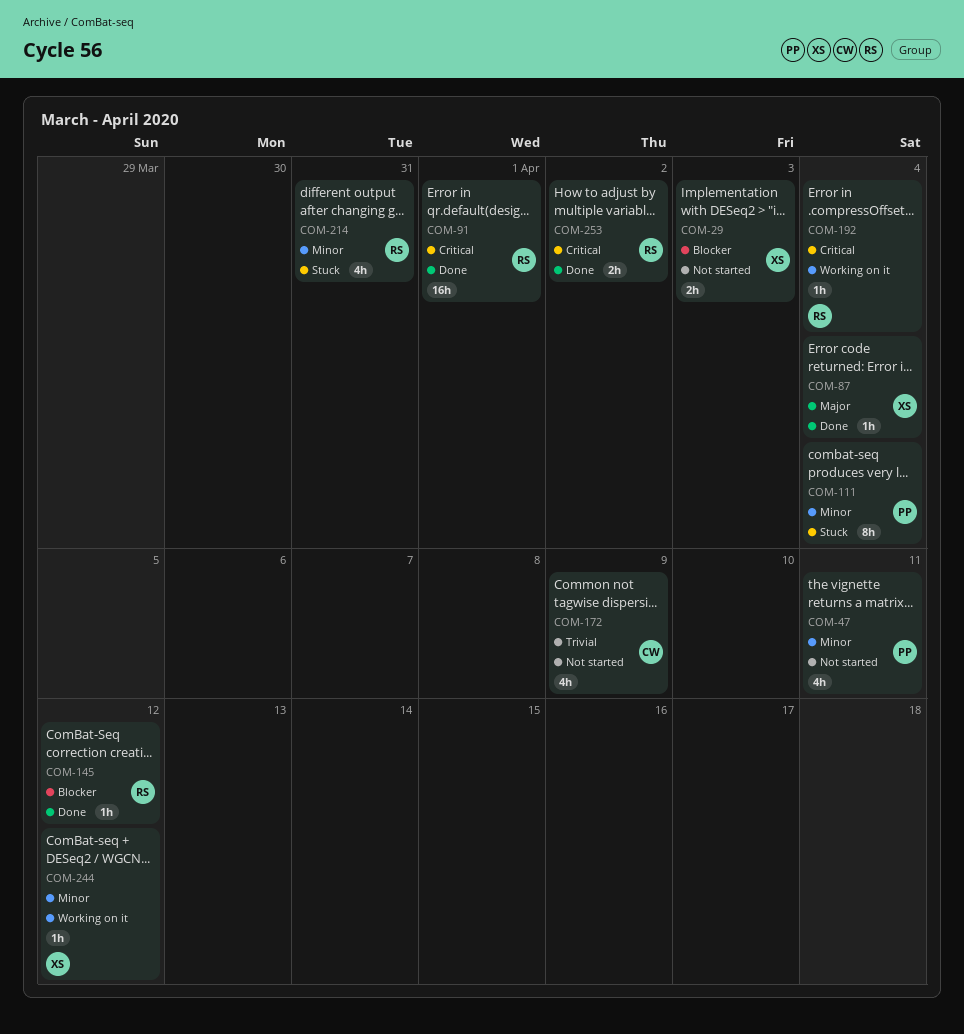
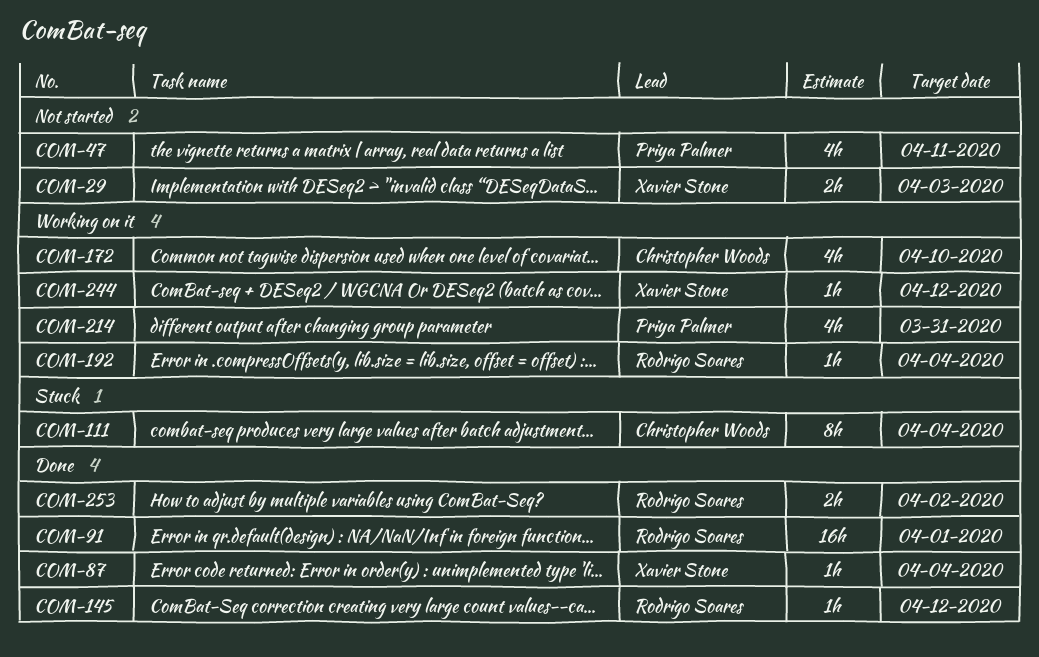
COM-111, owner: Priya Palmer -> Christopher Woods
COM-172, status: Not started -> Working on it
COM-172, due: Apr 9 -> Apr 10
COM-214, status: Stuck -> Working on it
COM-214, owner: Rodrigo Soares -> Priya Palmer

